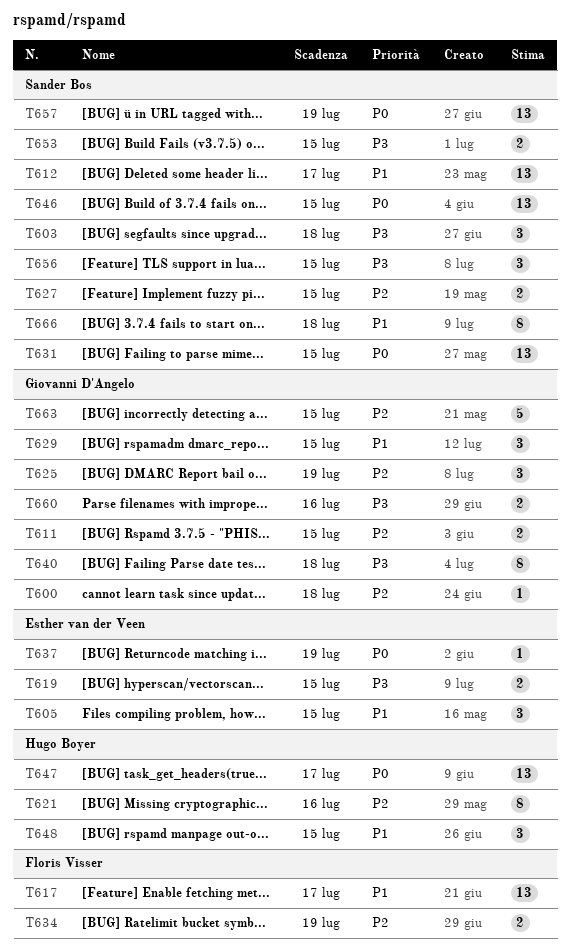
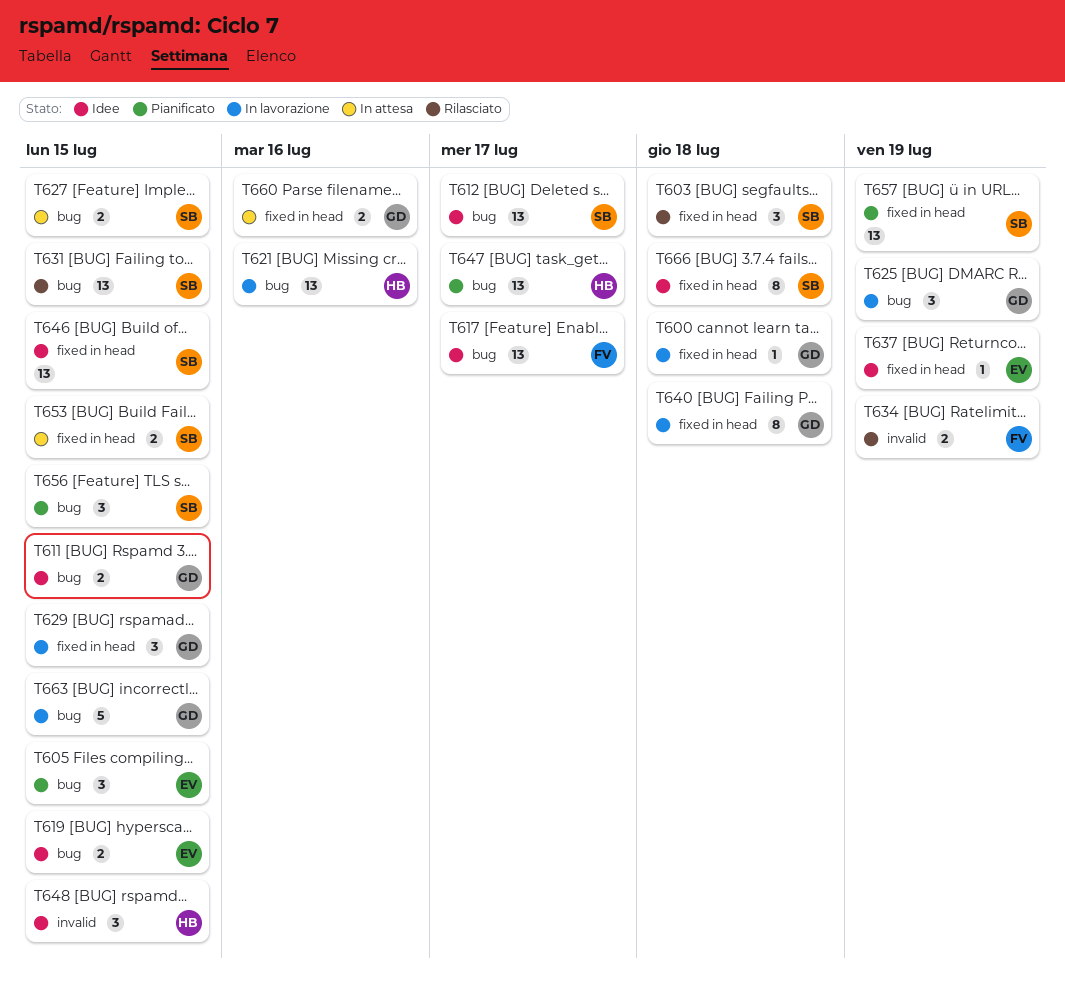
T621, estimate: 8 -> 13

